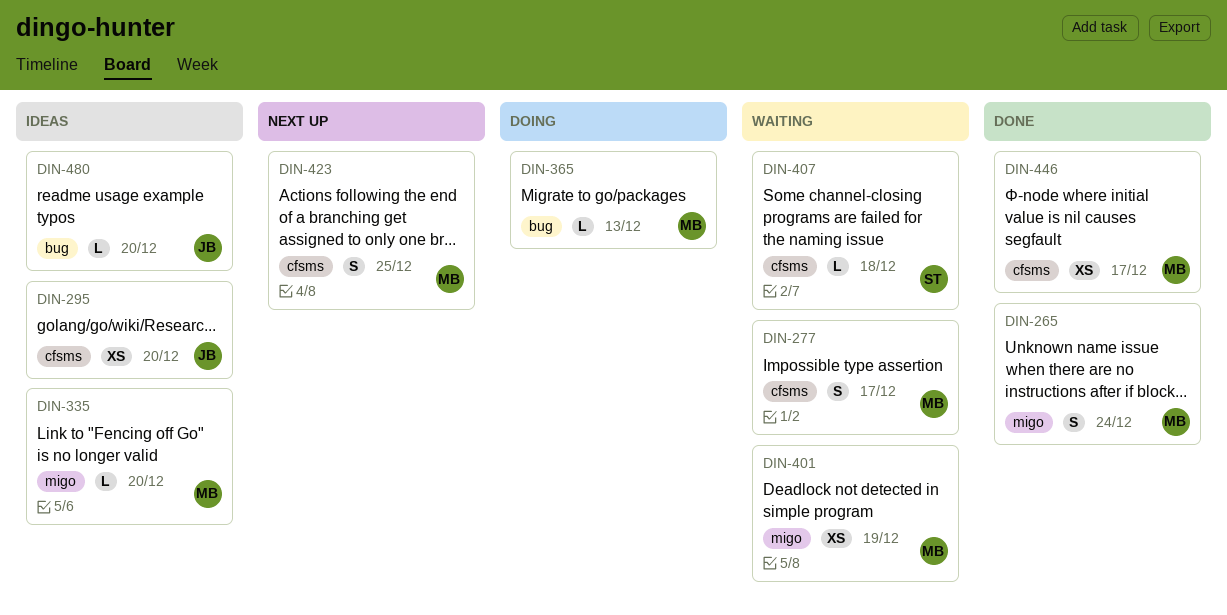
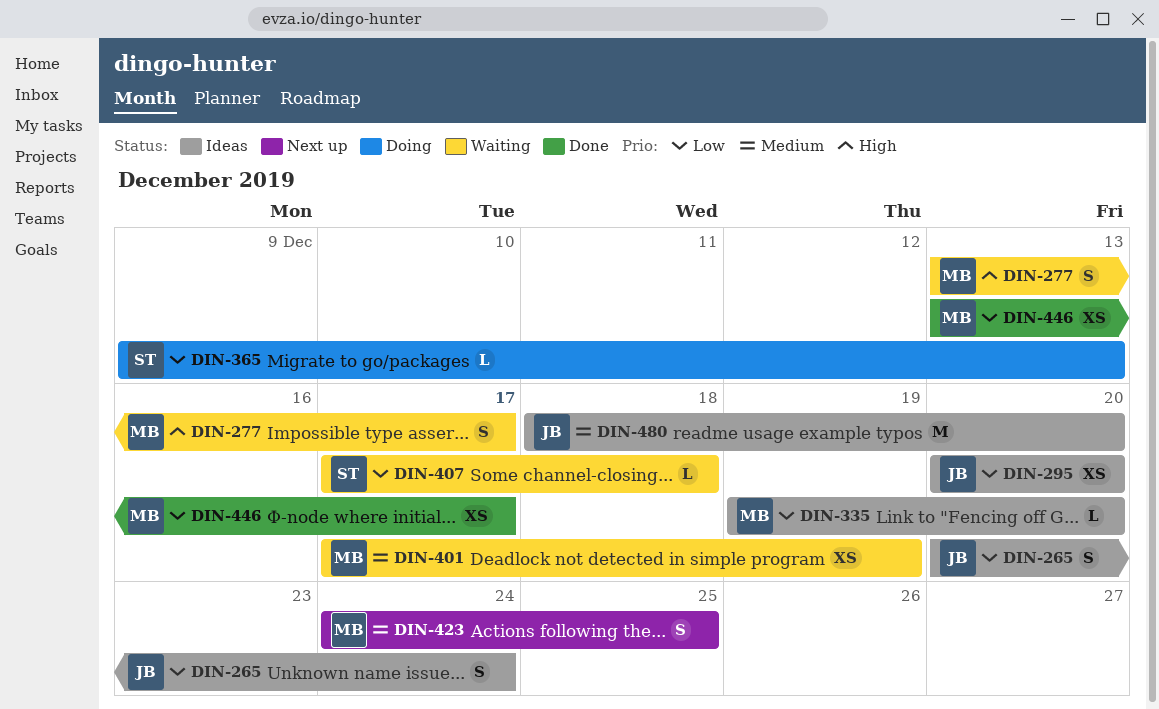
DIN-265, status: Done -> Ideas
DIN-265, owner: MB -> JB
DIN-365, owner: MB -> ST
DIN-480, estimate: L -> M

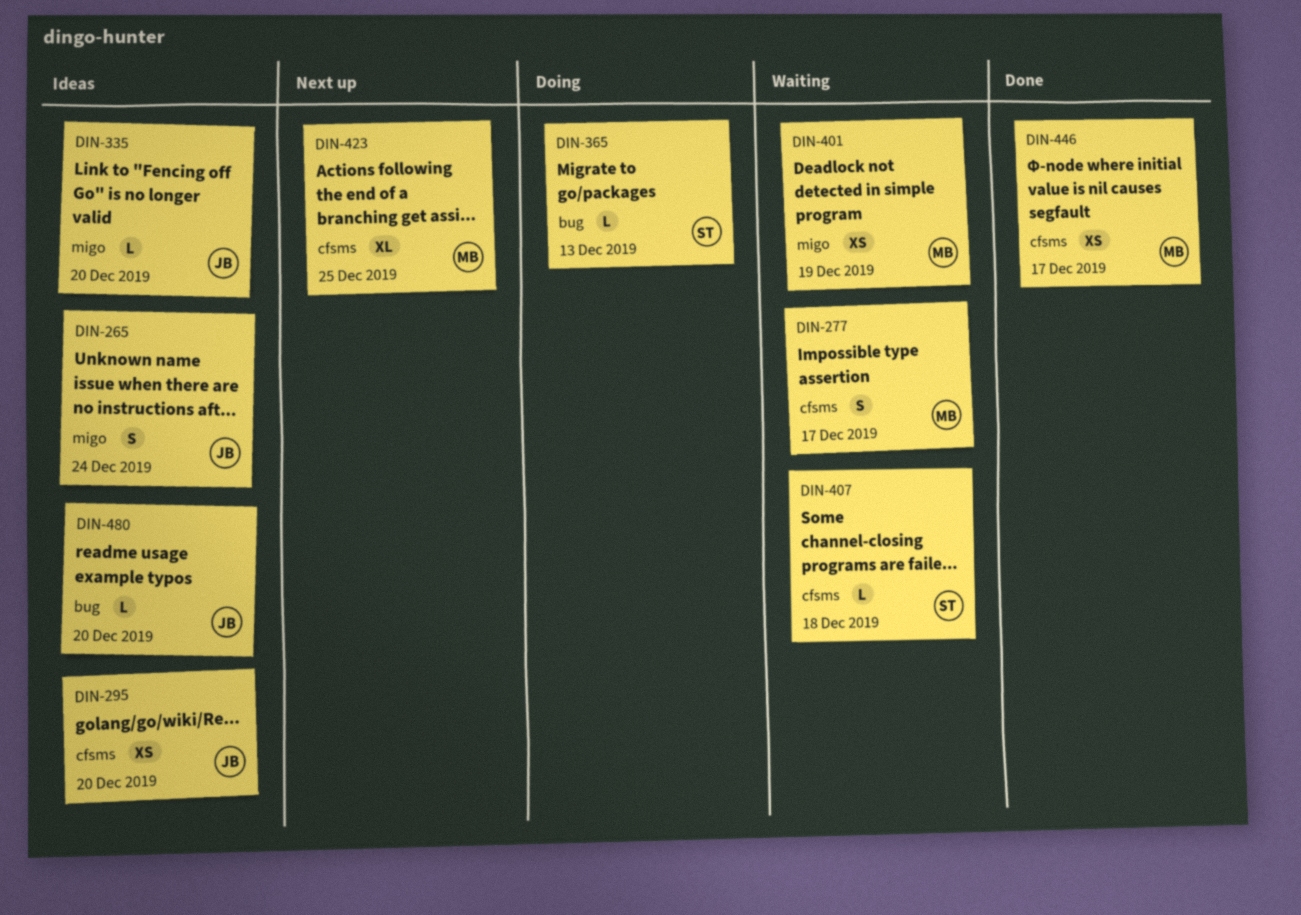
DIN-335, owner: MB -> JB
DIN-423, estimate: S -> XL
DIN-480, estimate: M -> L

